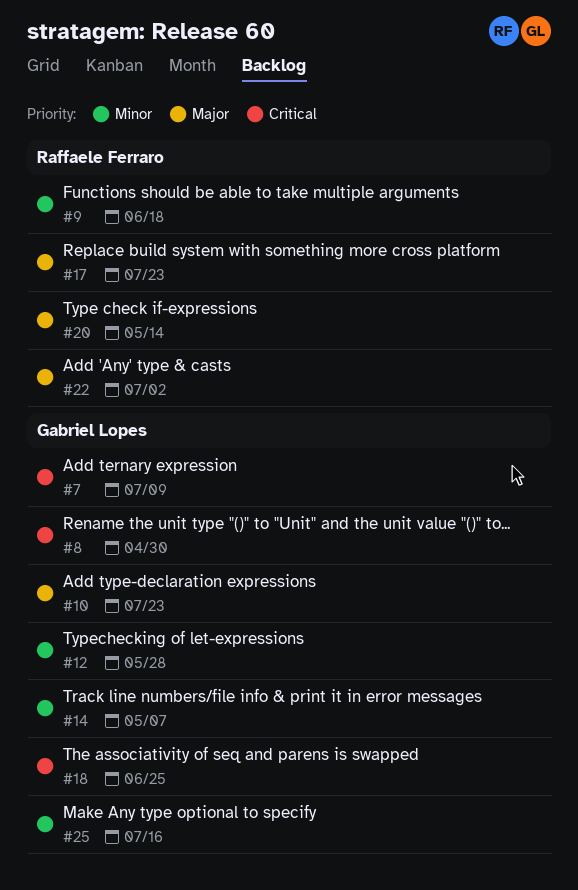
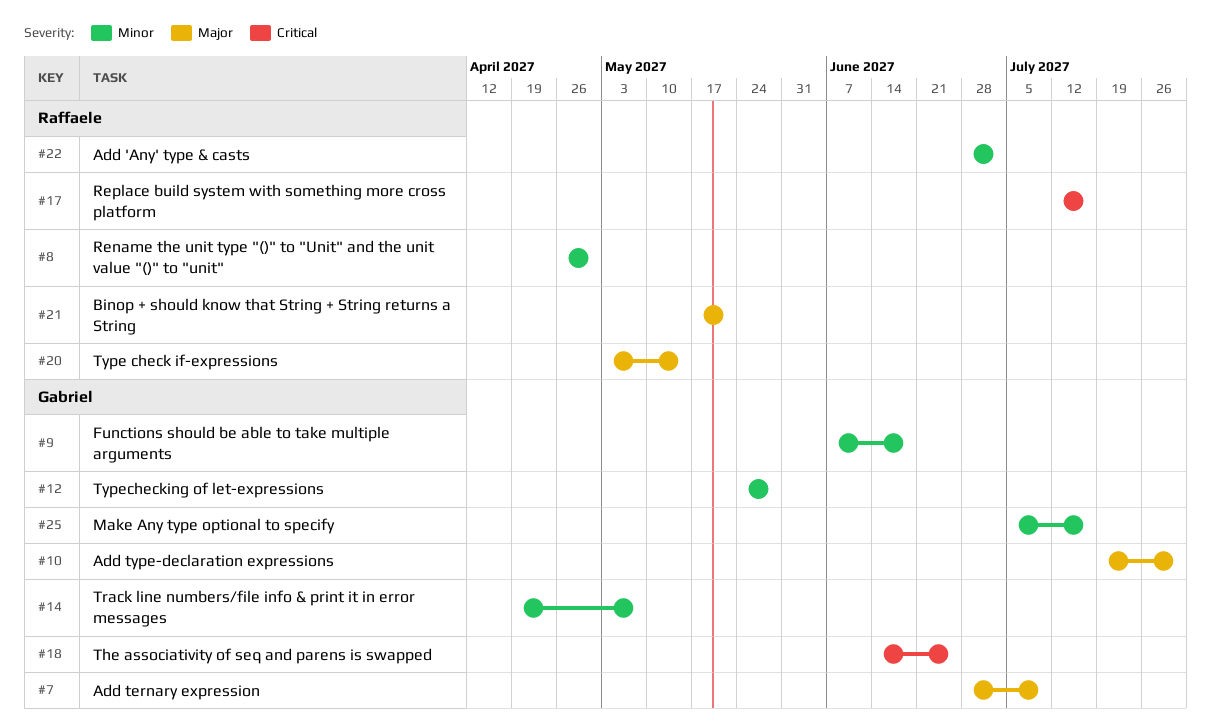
#7, priority: Critical -> Major
#8, owner: Gabriel Lopes -> Raffaele Ferraro
#8, priority: Critical -> Minor
#9, owner: Raffaele Ferraro -> Gabriel Lopes
#10, due: Jul 23 -> Jul 30
#17, priority: Major -> Critical
#17, due: Jul 23 -> Jul 16
#21: none -> present
#22, priority: Major -> Minor

